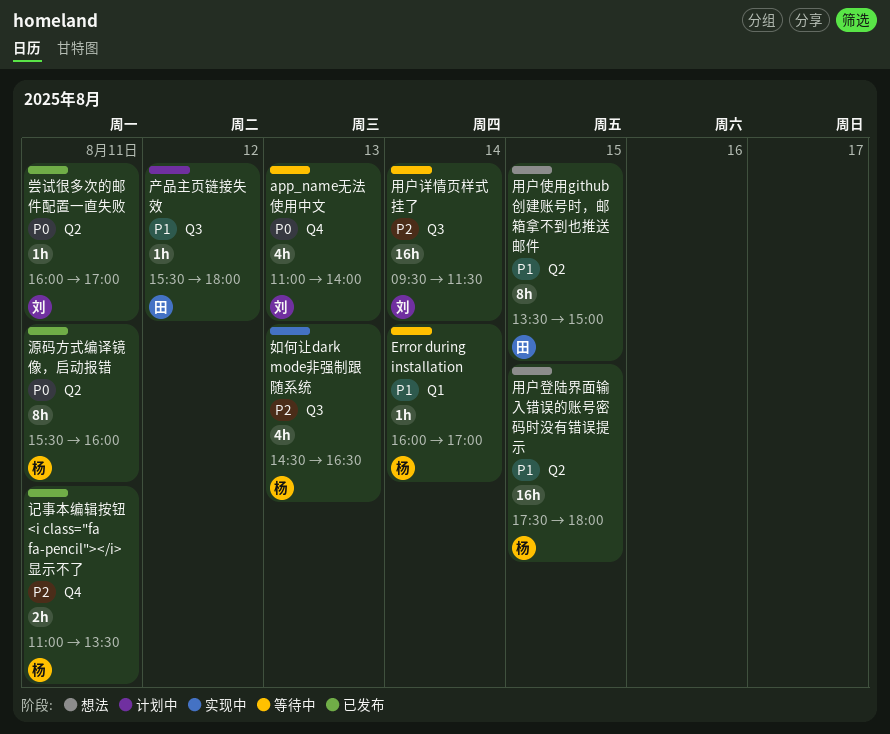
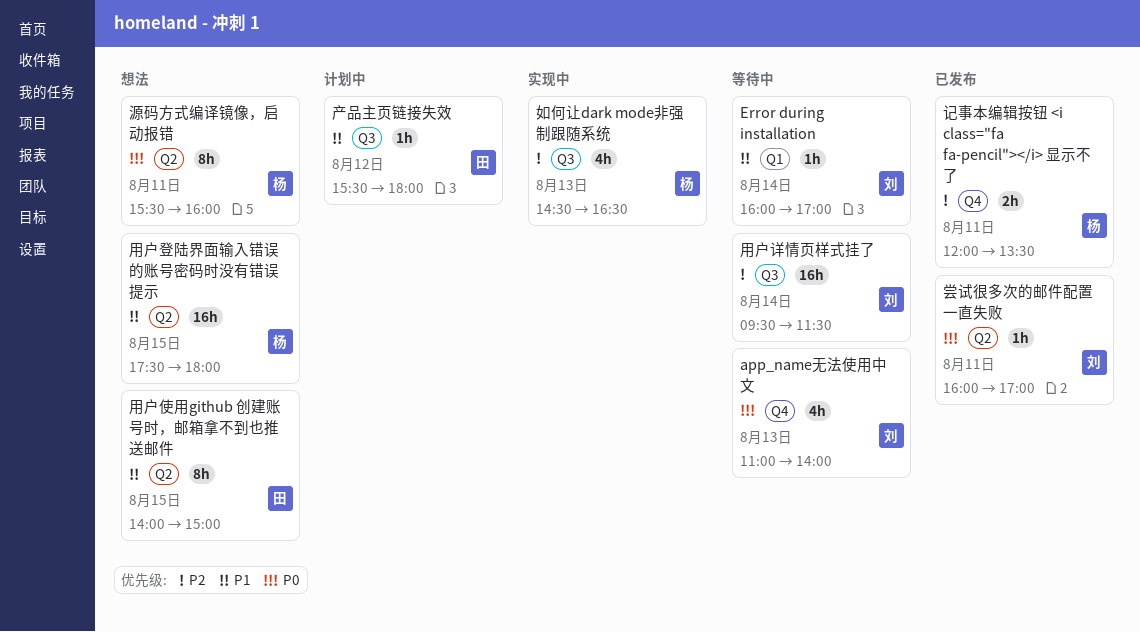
Error during installation, owner: 杨 -> 刘
源码方式编译镜像，启动报错, status: 已发布 -> 想法
用户使用github 创建账号时，邮箱拿不到也推送邮件, begins: 13:30 -> 14:00
记事本编辑按钮 <i class="fa fa-pencil"></i> 显示不了, begins: 11:00 -> 12:00

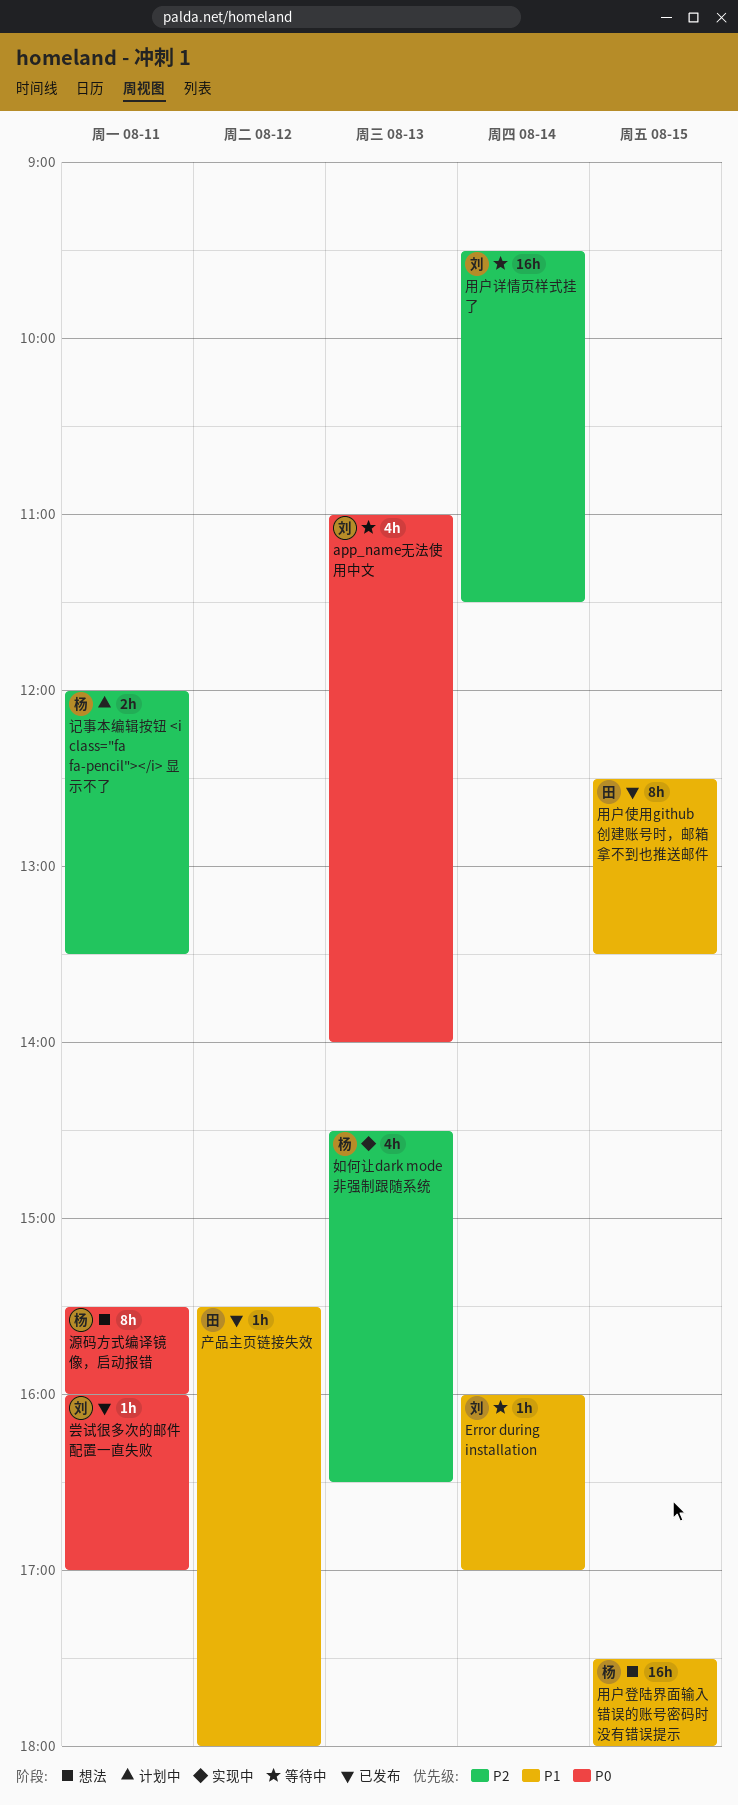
产品主页链接失效, status: 计划中 -> 已发布
用户使用github 创建账号时，邮箱拿不到也推送邮件, status: 想法 -> 已发布
用户使用github 创建账号时，邮箱拿不到也推送邮件, begins: 14:00 -> 12:30
用户使用github 创建账号时，邮箱拿不到也推送邮件, ends: 15:00 -> 13:30
记事本编辑按钮 <i class="fa fa-pencil"></i> 显示不了, status: 已发布 -> 计划中

